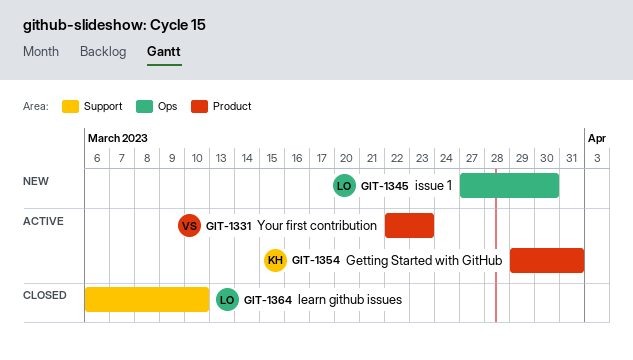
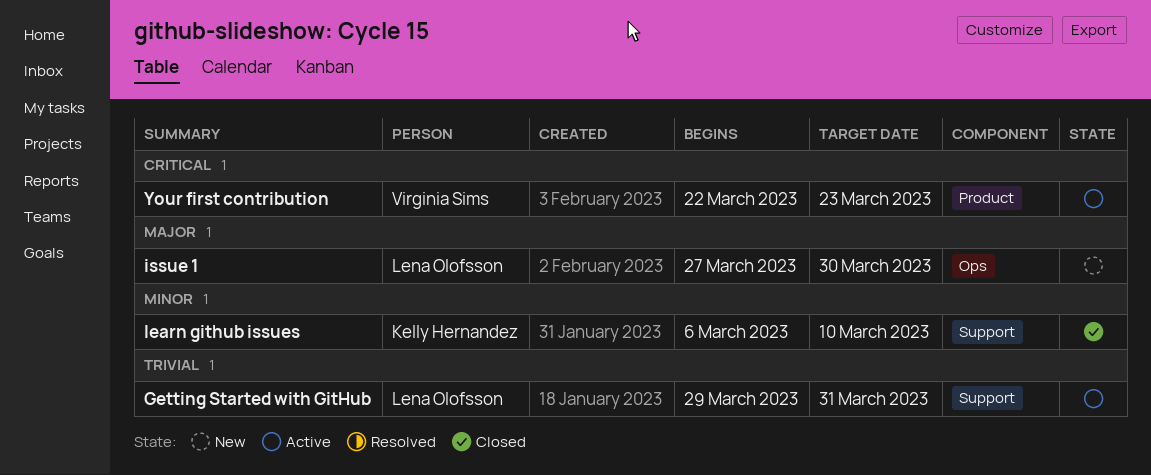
Getting Started with GitHub, owner: Kelly Hernandez -> Lena Olofsson
Getting Started with GitHub, label: Product -> Support
learn github issues, owner: Lena Olofsson -> Kelly Hernandez

